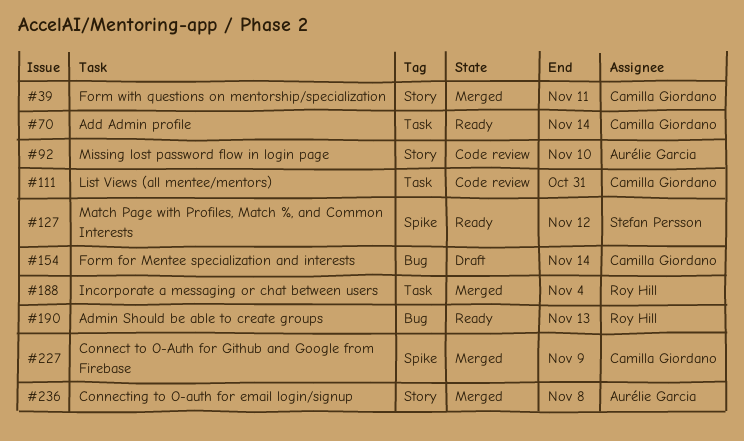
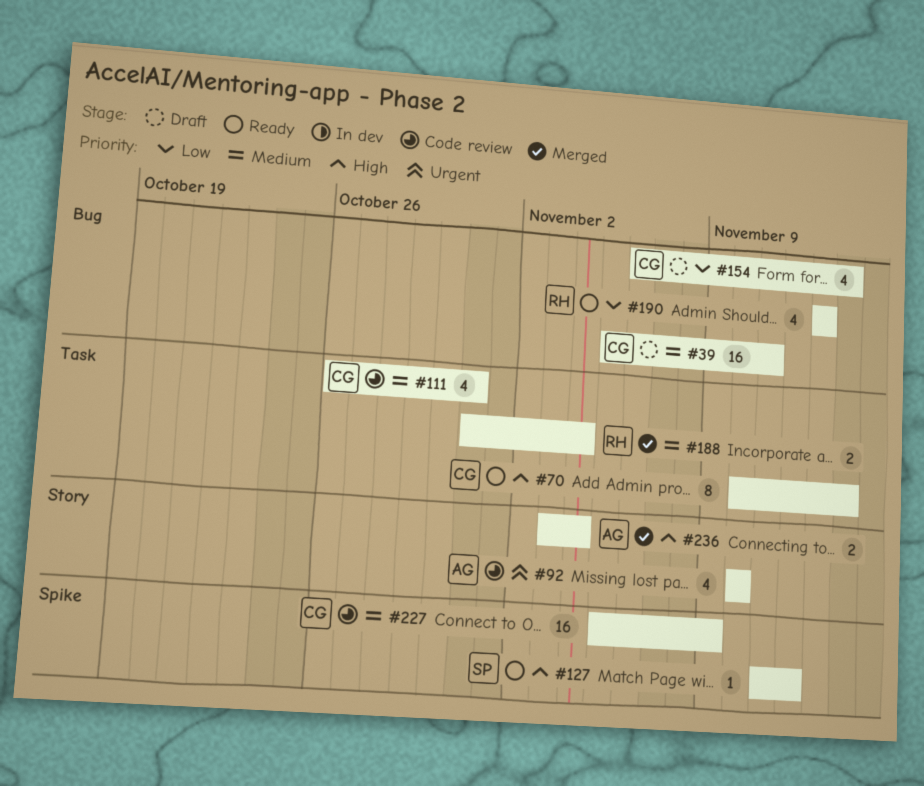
#39, status: Merged -> Draft
#39, label: Story -> Bug
#227, status: Merged -> Code review
#236, due: Nov 8 -> Nov 4

